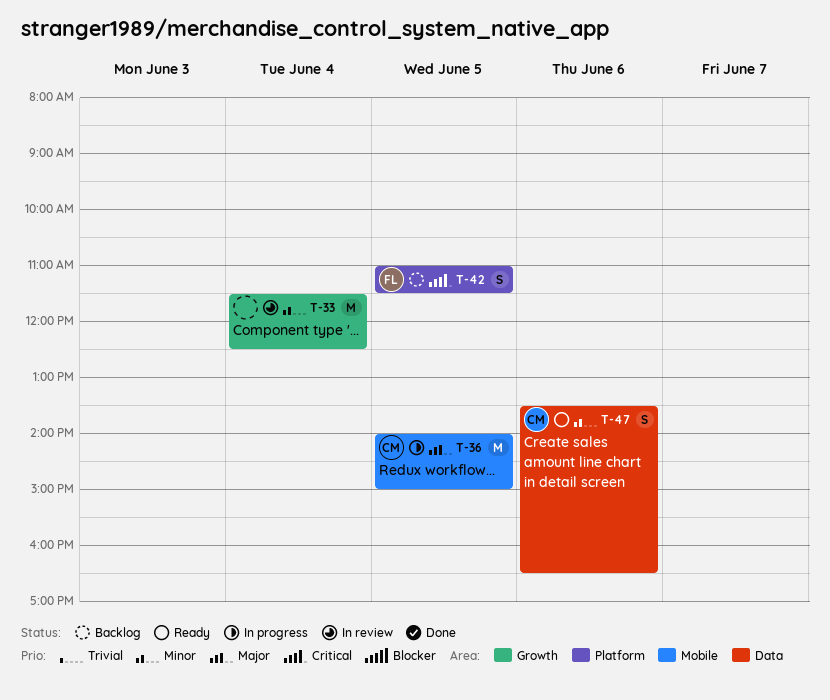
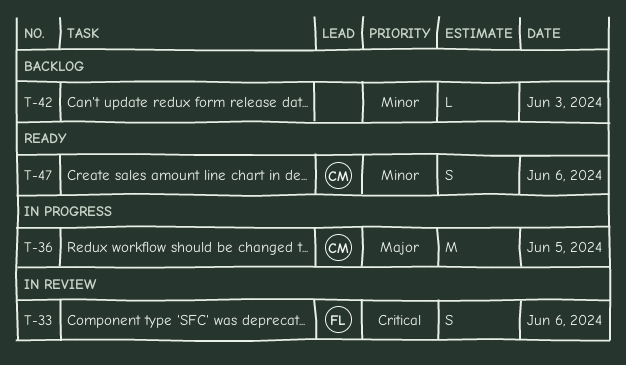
T-33, owner: none -> FL
T-33, priority: Minor -> Critical
T-33, estimate: M -> S
T-33, day: Jun 4 -> Jun 6
T-42, owner: FL -> none
T-42, priority: Critical -> Minor
T-42, estimate: S -> L
T-42, day: Jun 5 -> Jun 3

